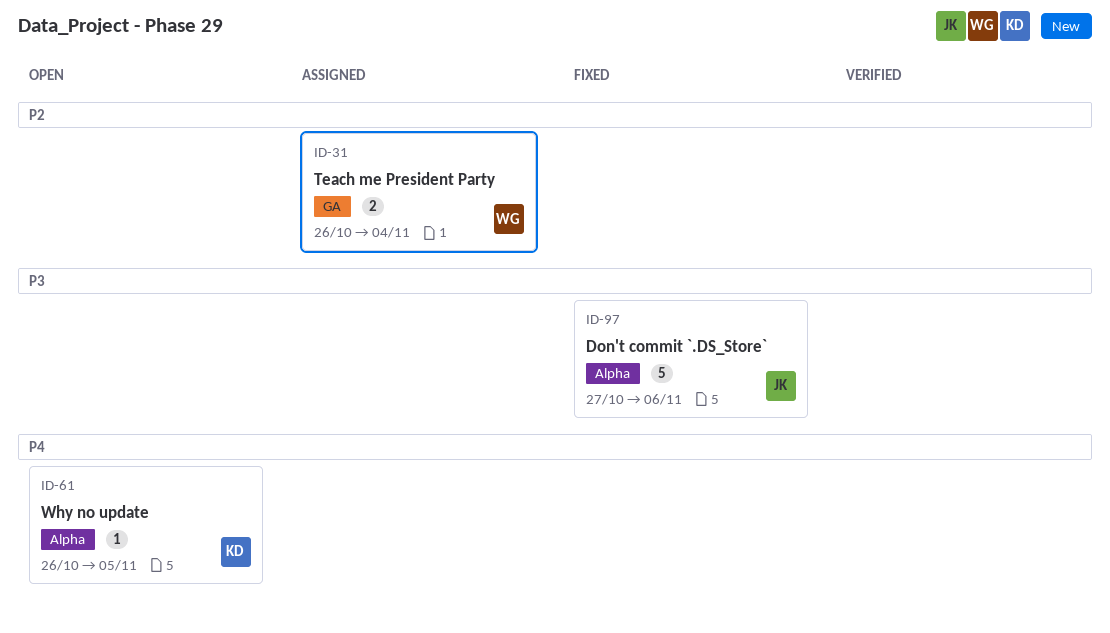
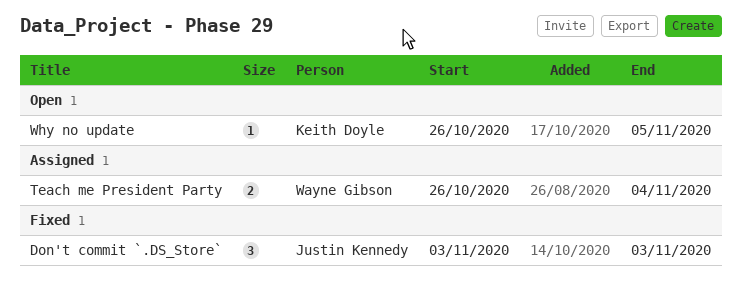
Don't commit `.DS_Store`, estimate: 5 -> 3
Don't commit `.DS_Store`, start: Oct 27 -> Nov 3
Don't commit `.DS_Store`, due: Nov 6 -> Nov 3

